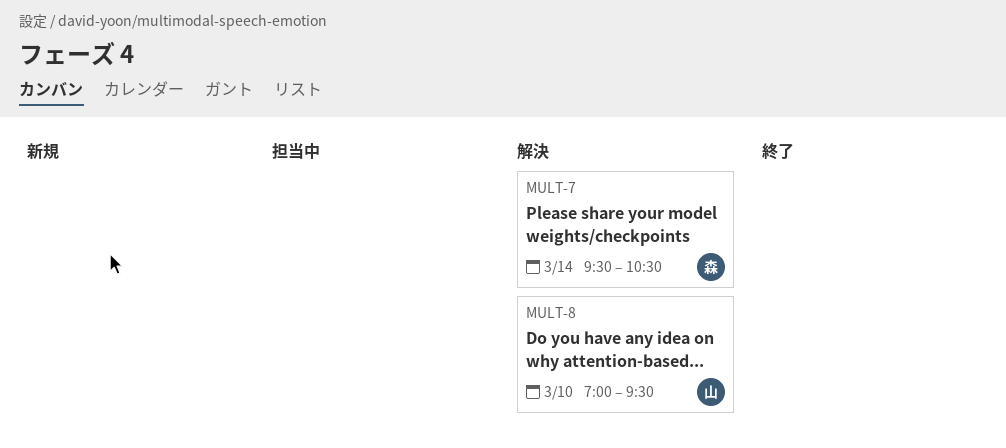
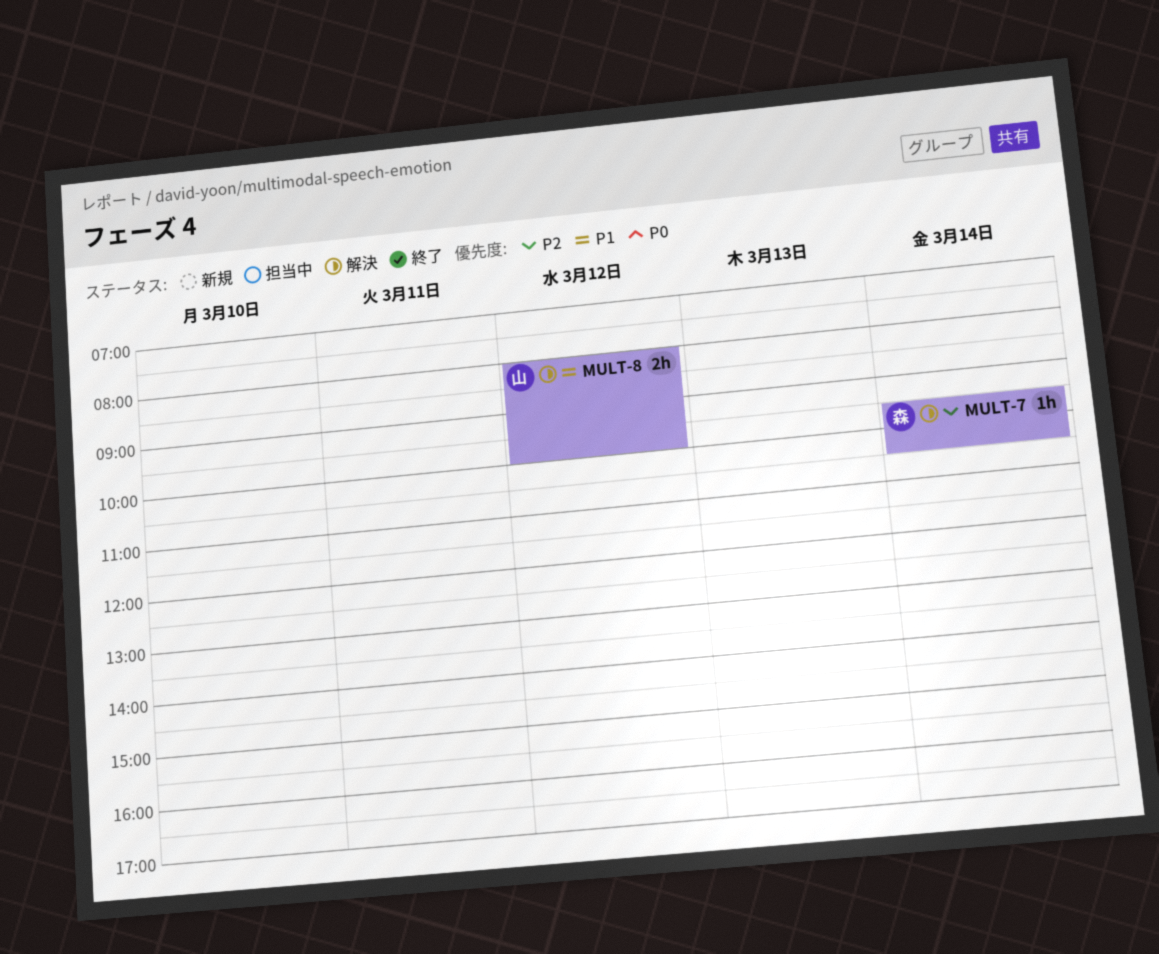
MULT-8, day: Mar 10 -> Mar 12
MULT-8, begins: 07:00 -> 08:00
MULT-8, ends: 09:30 -> 10:00

